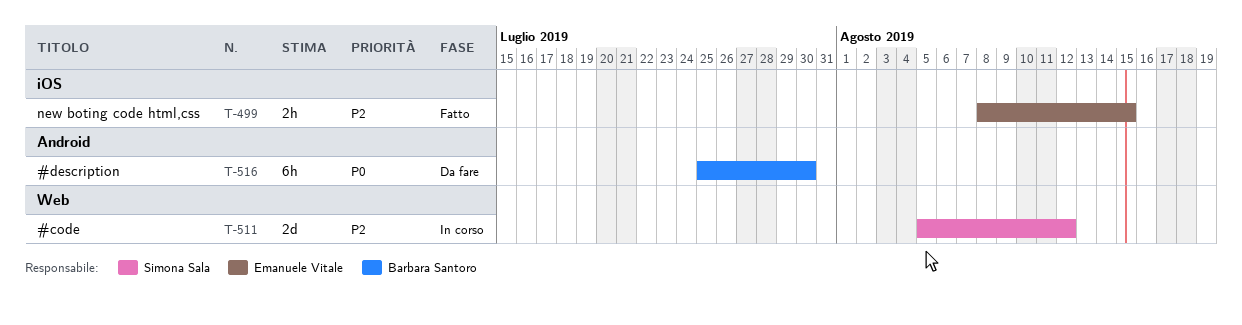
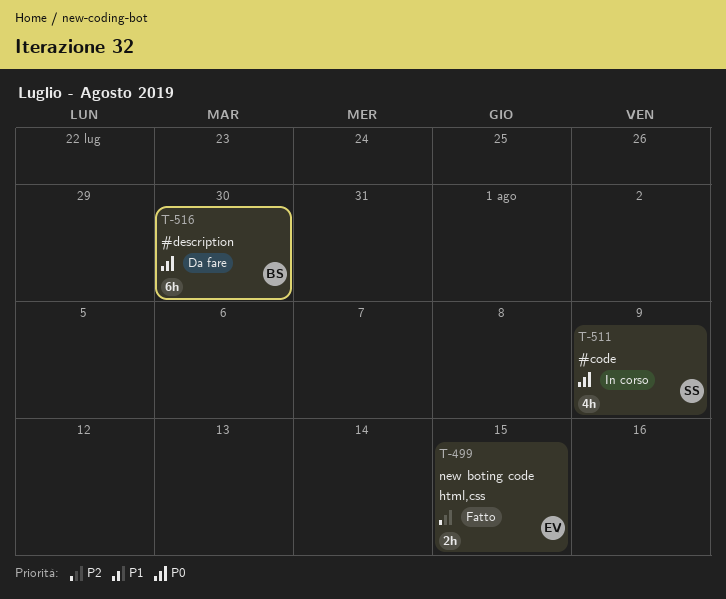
T-511, priority: P2 -> P0
T-511, estimate: 2d -> 4h
T-511, due: Aug 12 -> Aug 9

